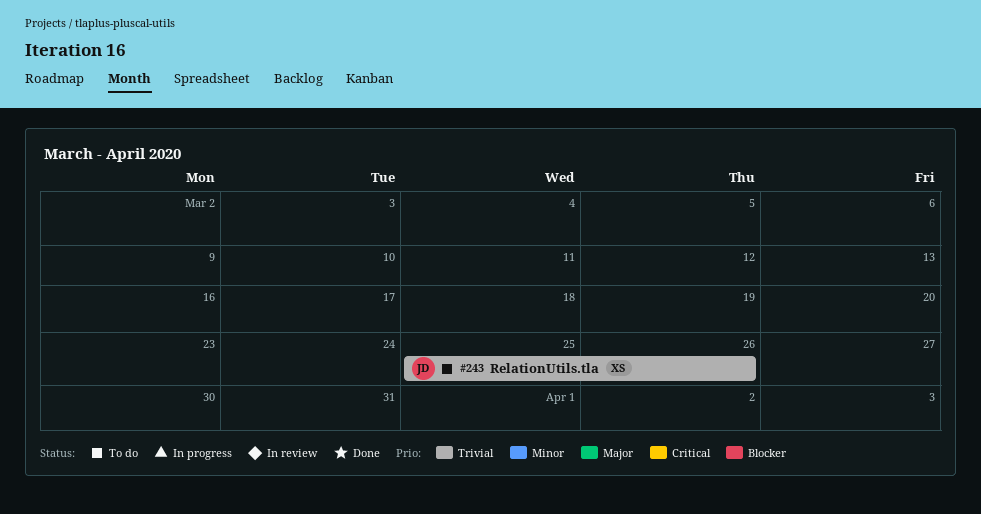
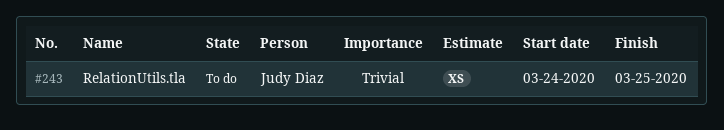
#243, start: Mar 25 -> Mar 24
#243, due: Mar 26 -> Mar 25

